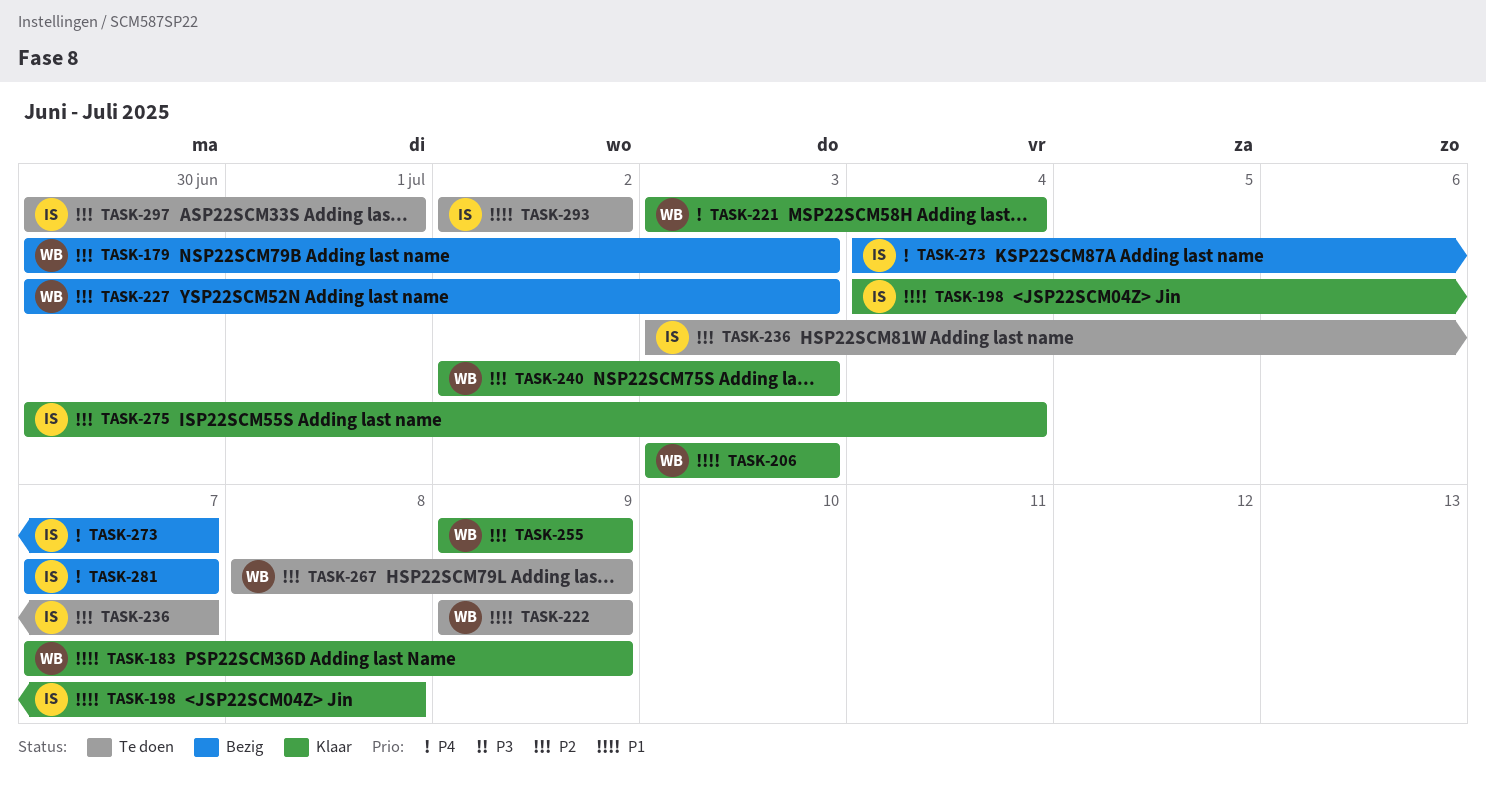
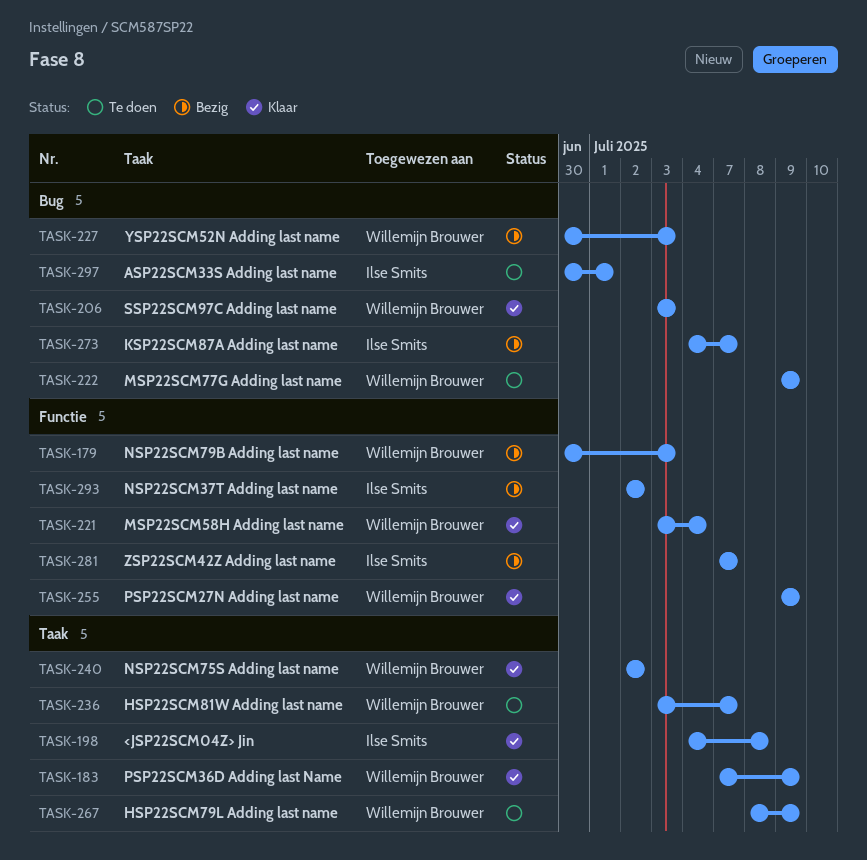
TASK-236, owner: Ilse Smits -> Willemijn Brouwer
TASK-240, due: Jul 3 -> Jul 2
TASK-275: present -> none
TASK-293, status: Te doen -> Bezig

